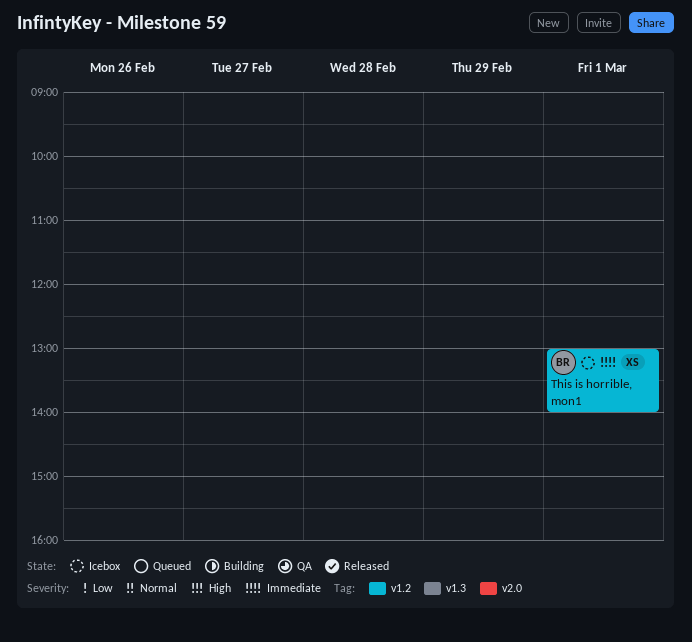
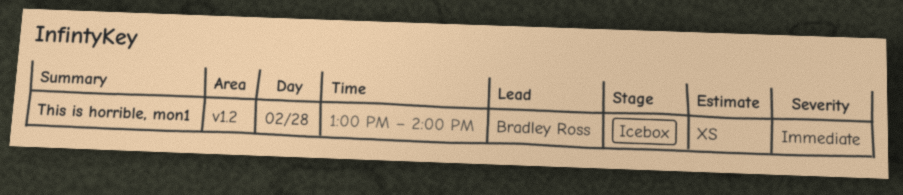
This is horrible, mon1, day: Mar 1 -> Feb 28

